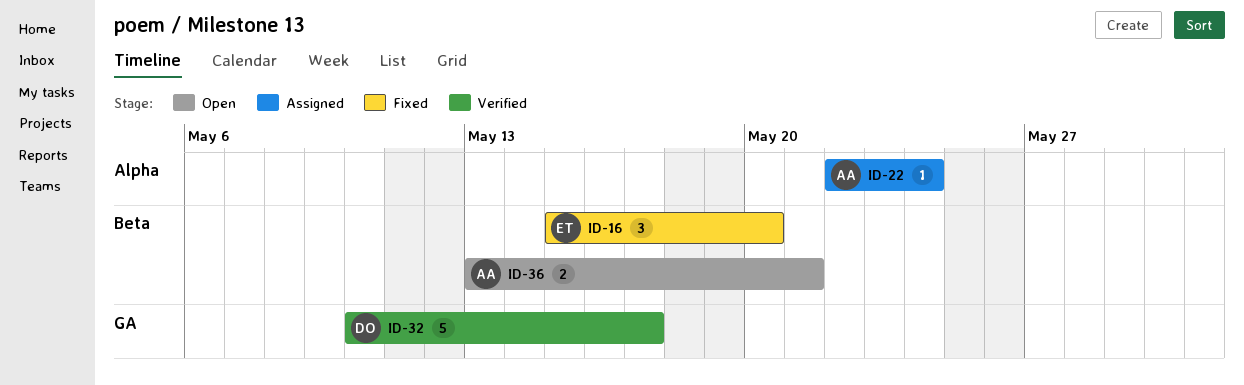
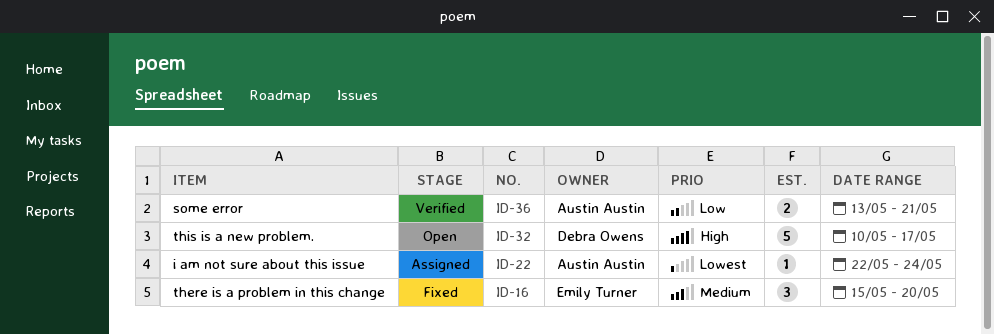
ID-32, status: Verified -> Open
ID-36, status: Open -> Verified

